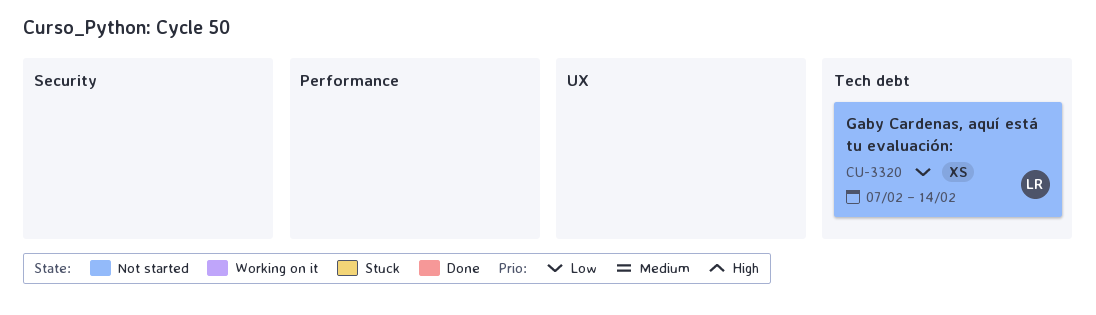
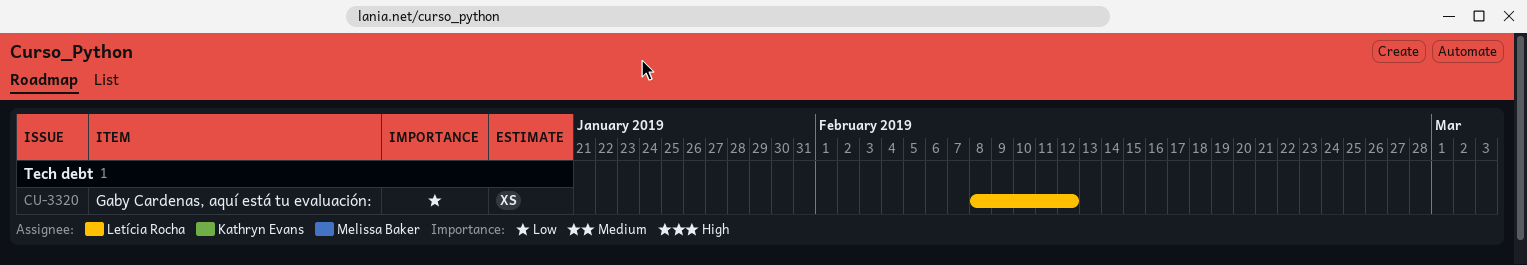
CU-3320, start: Feb 7 -> Feb 8
CU-3320, due: Feb 14 -> Feb 12

